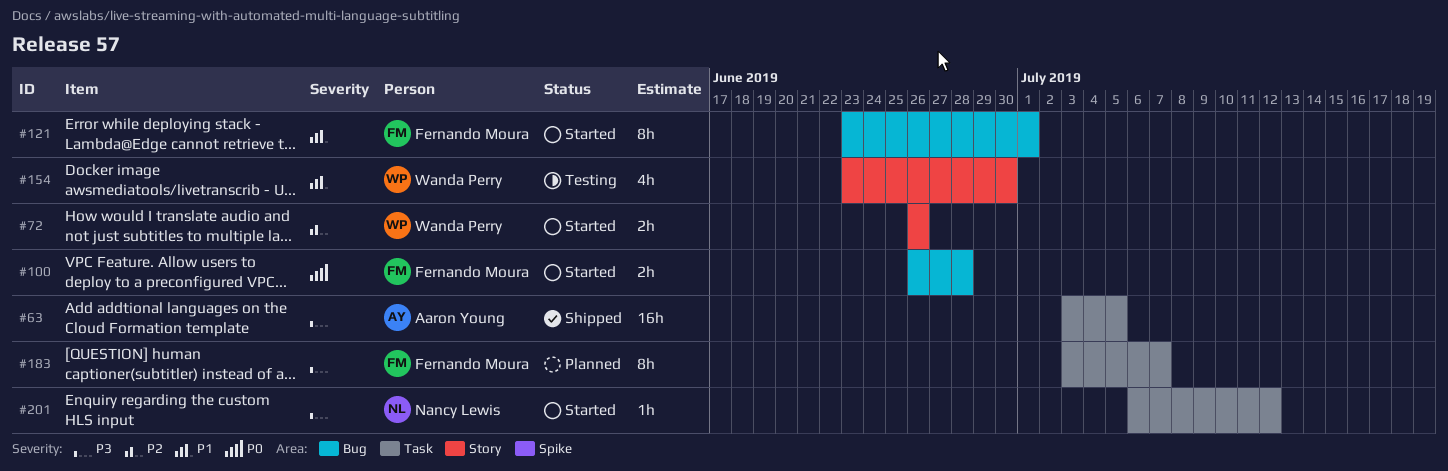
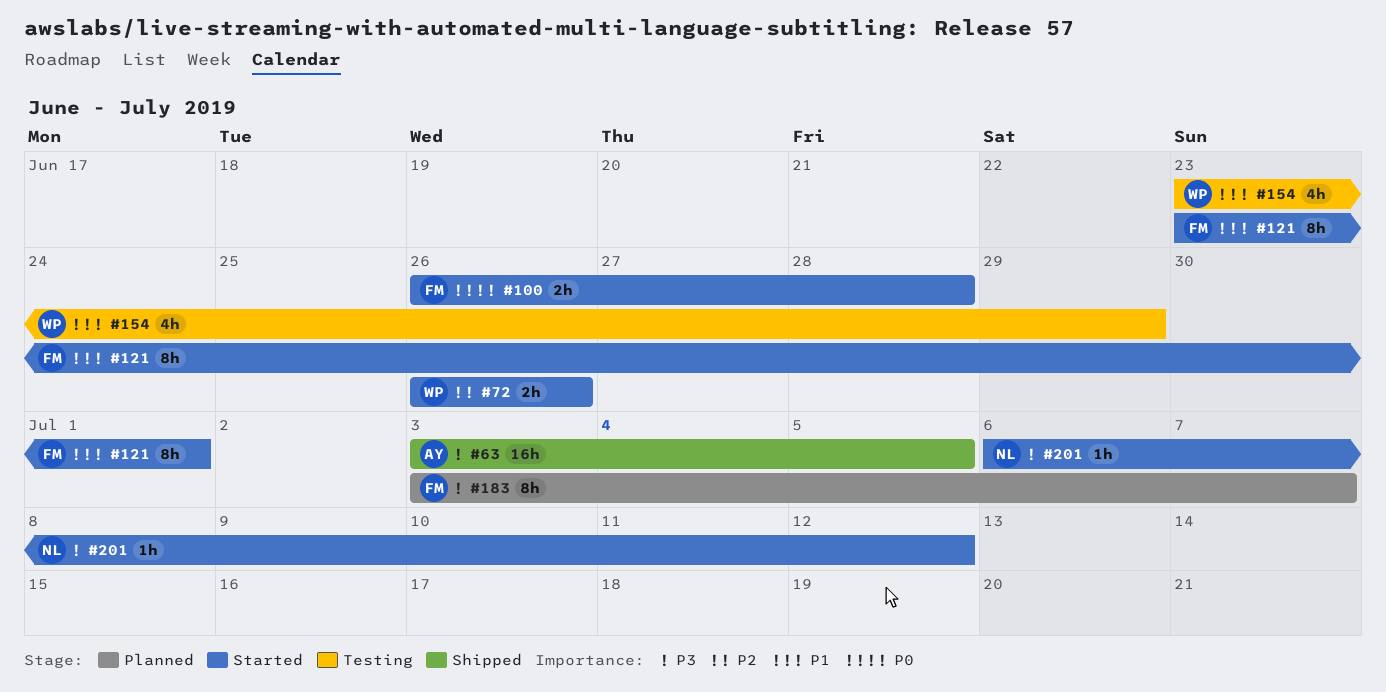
#154, due: Jun 30 -> Jun 29

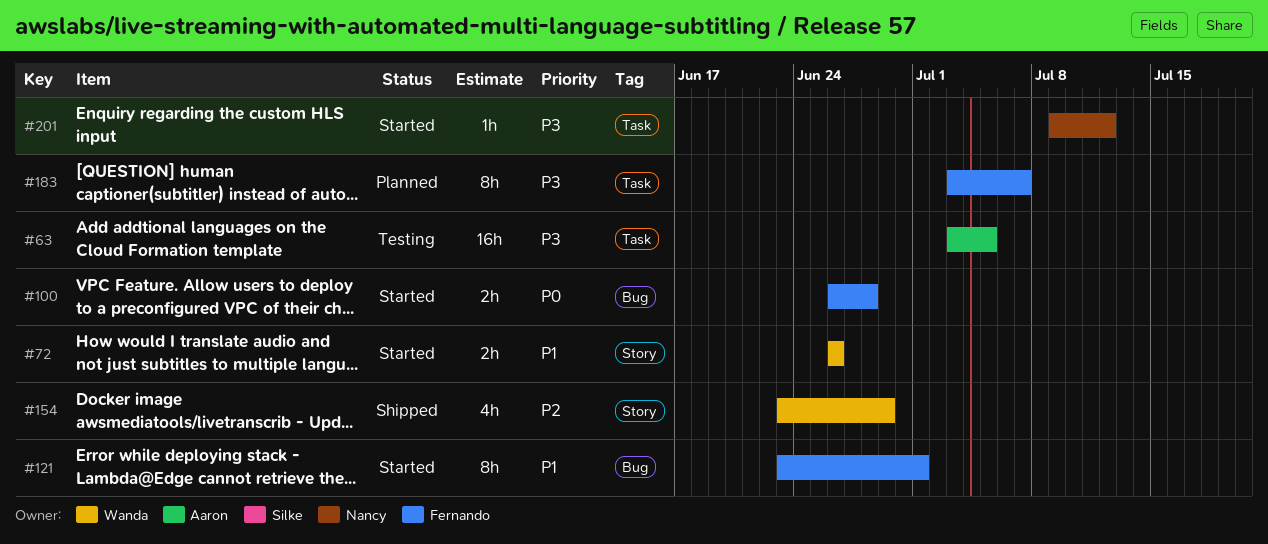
#63, status: Shipped -> Testing
#72, priority: P2 -> P1
#154, status: Testing -> Shipped
#154, priority: P1 -> P2
#201, start: Jul 6 -> Jul 9

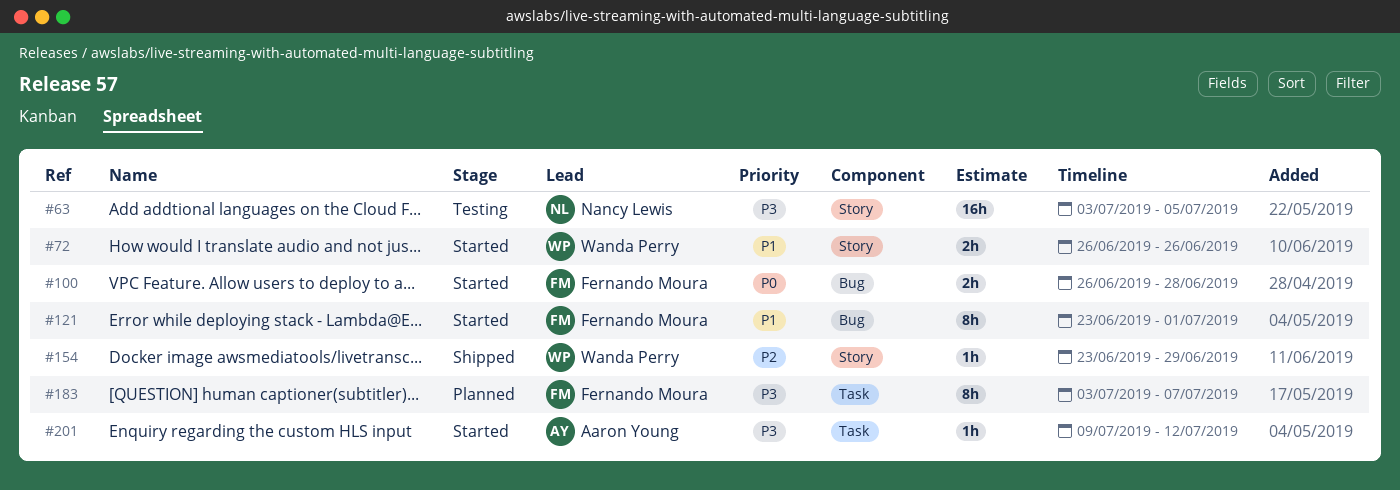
#63, owner: Aaron Young -> Nancy Lewis
#63, label: Task -> Story
#154, estimate: 4h -> 1h
#201, owner: Nancy Lewis -> Aaron Young

